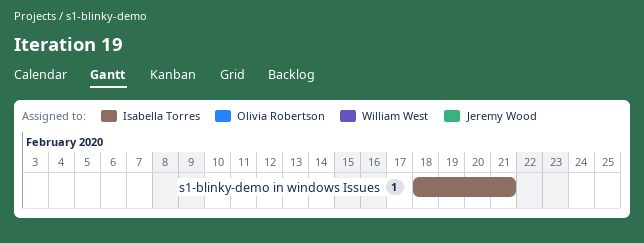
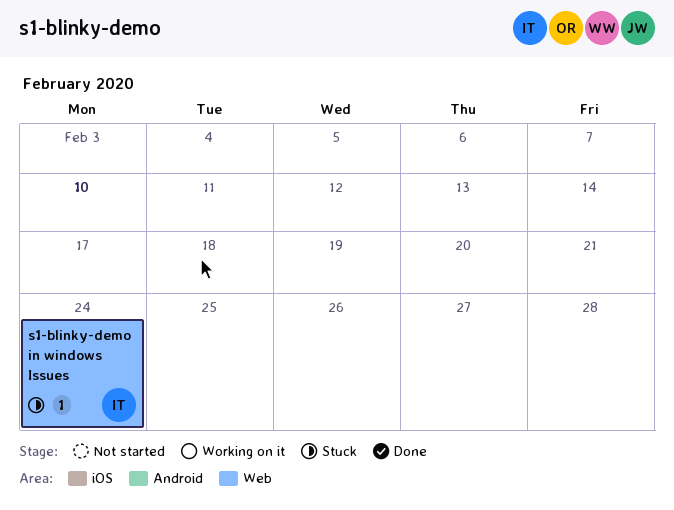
s1-blinky-demo in windows Issues, due: Feb 21 -> Feb 24

